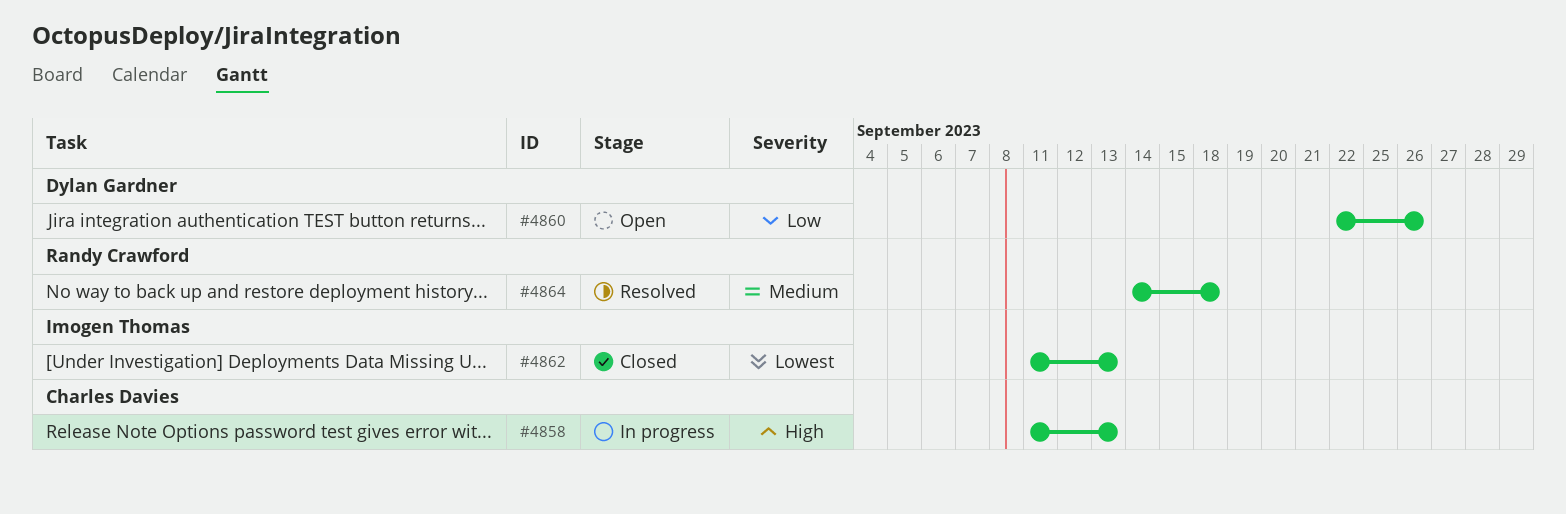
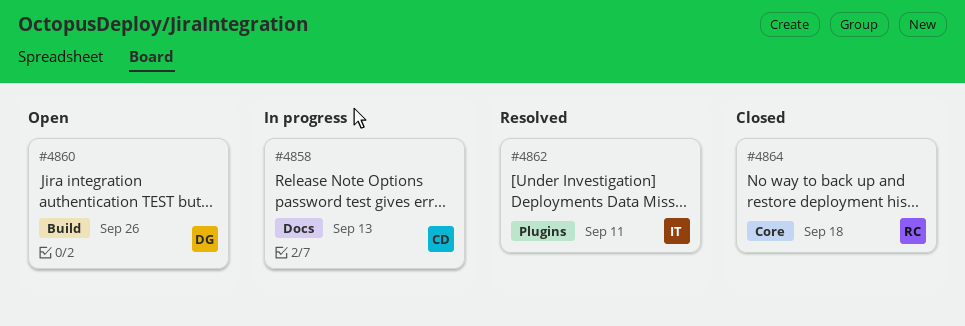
#4862, status: Closed -> Resolved
#4862, due: Sep 13 -> Sep 11
#4864, status: Resolved -> Closed

